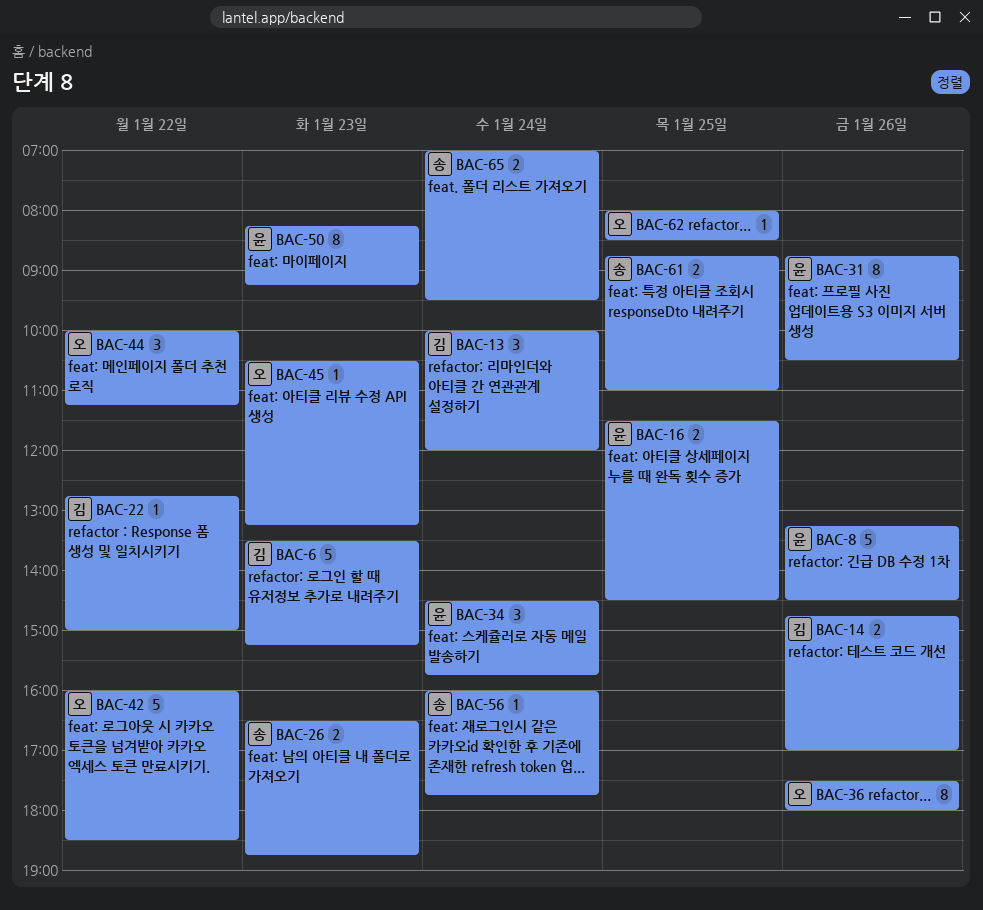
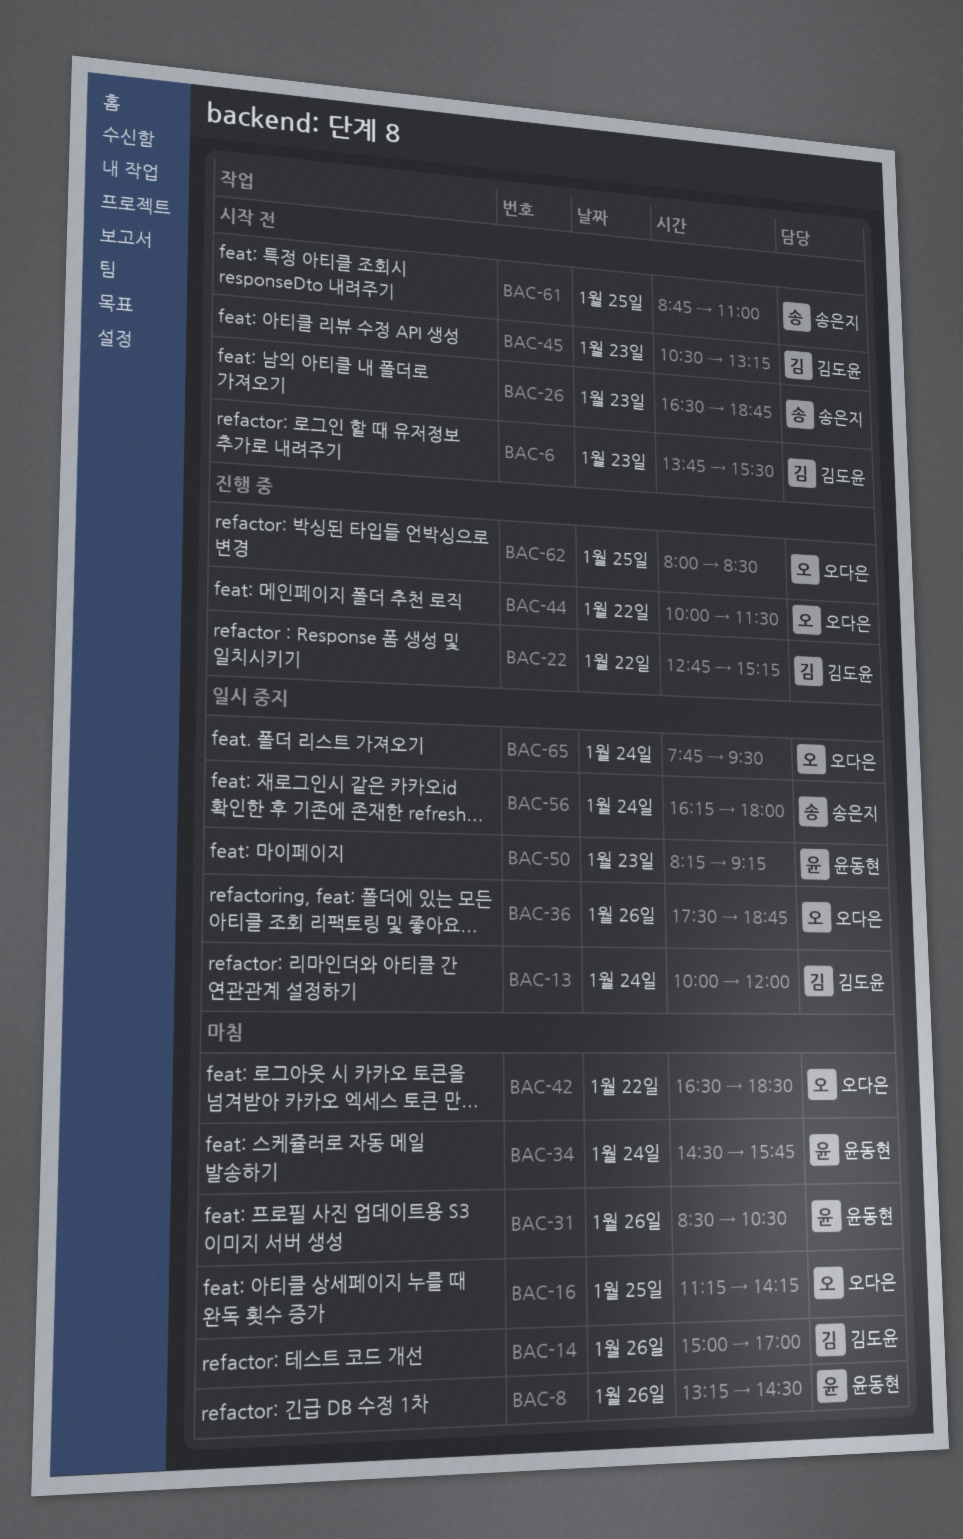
BAC-6, begins: 13:30 -> 13:45
BAC-6, ends: 15:15 -> 15:30
BAC-14, begins: 14:45 -> 15:00
BAC-16, owner: 윤동현 -> 오다은
BAC-16, begins: 11:30 -> 11:15
BAC-16, ends: 14:30 -> 14:15
BAC-22, ends: 15:00 -> 15:15
BAC-31, begins: 08:45 -> 08:30
BAC-36, ends: 18:00 -> 18:45
BAC-42, begins: 16:00 -> 16:30
BAC-44, ends: 11:15 -> 11:30
BAC-45, owner: 오다은 -> 김도윤
BAC-56, begins: 16:00 -> 16:15
BAC-56, ends: 17:45 -> 18:00
BAC-65, owner: 송은지 -> 오다은
BAC-65, begins: 07:00 -> 07:45

